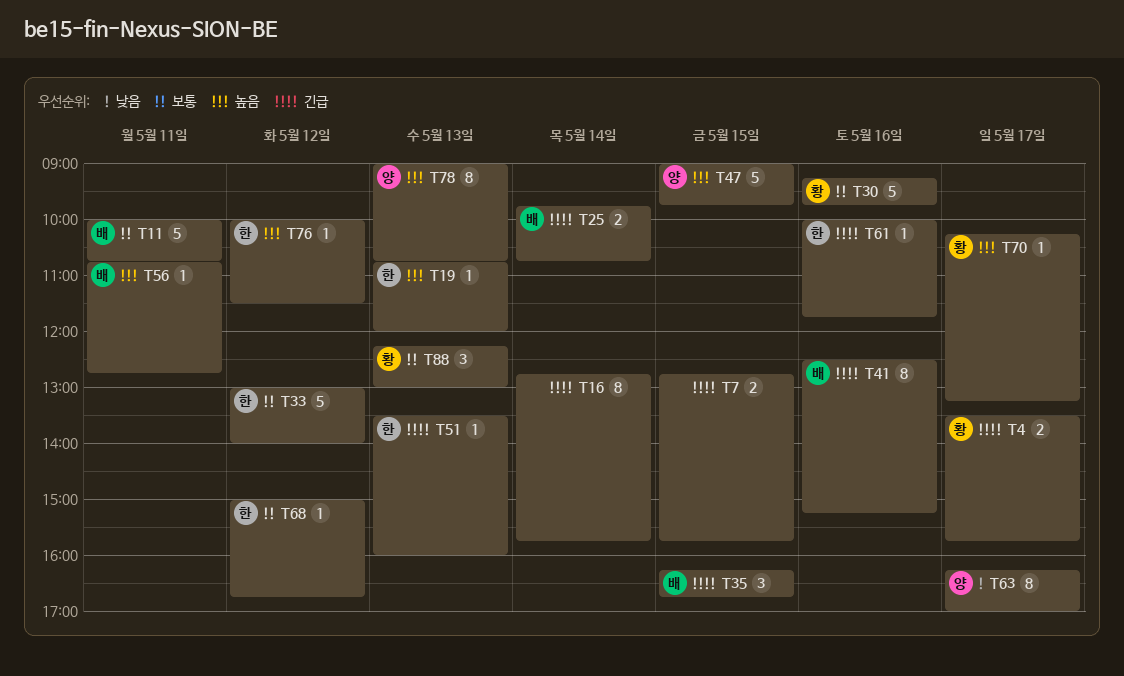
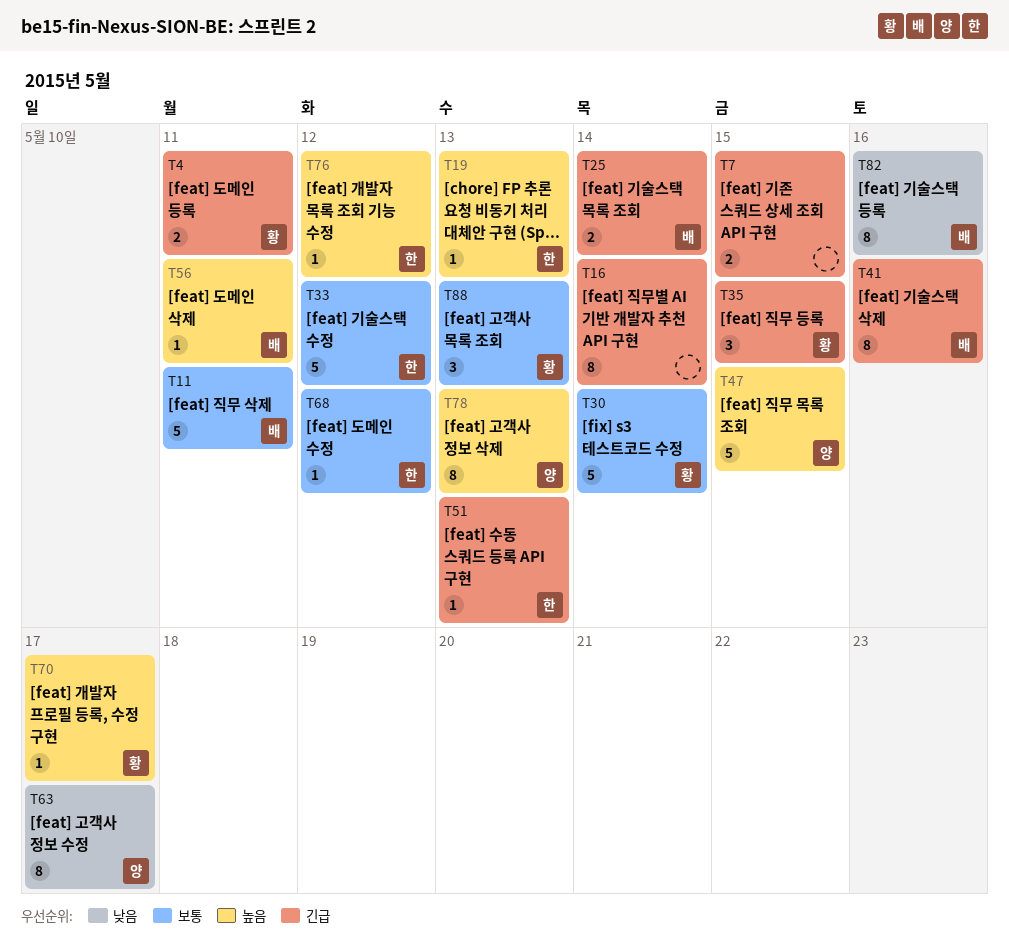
T4, day: May 17 -> May 11
T30, day: May 16 -> May 14
T35, owner: 배 -> 황
T61: present -> none
T82: none -> present

